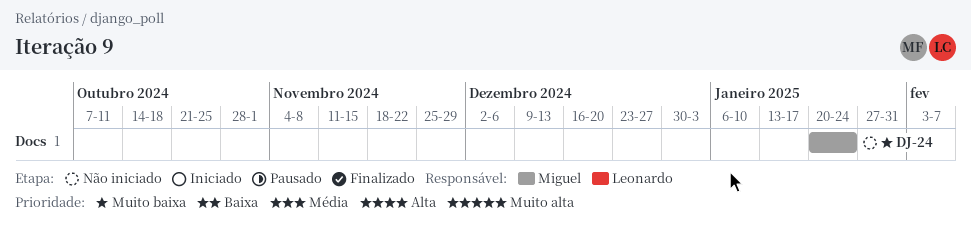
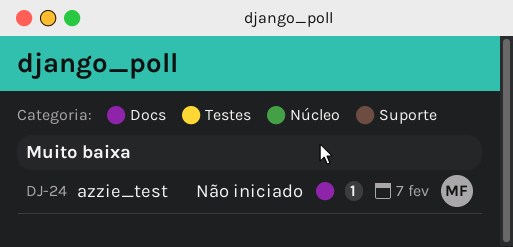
DJ-24, due: Jan 24 -> Feb 7

